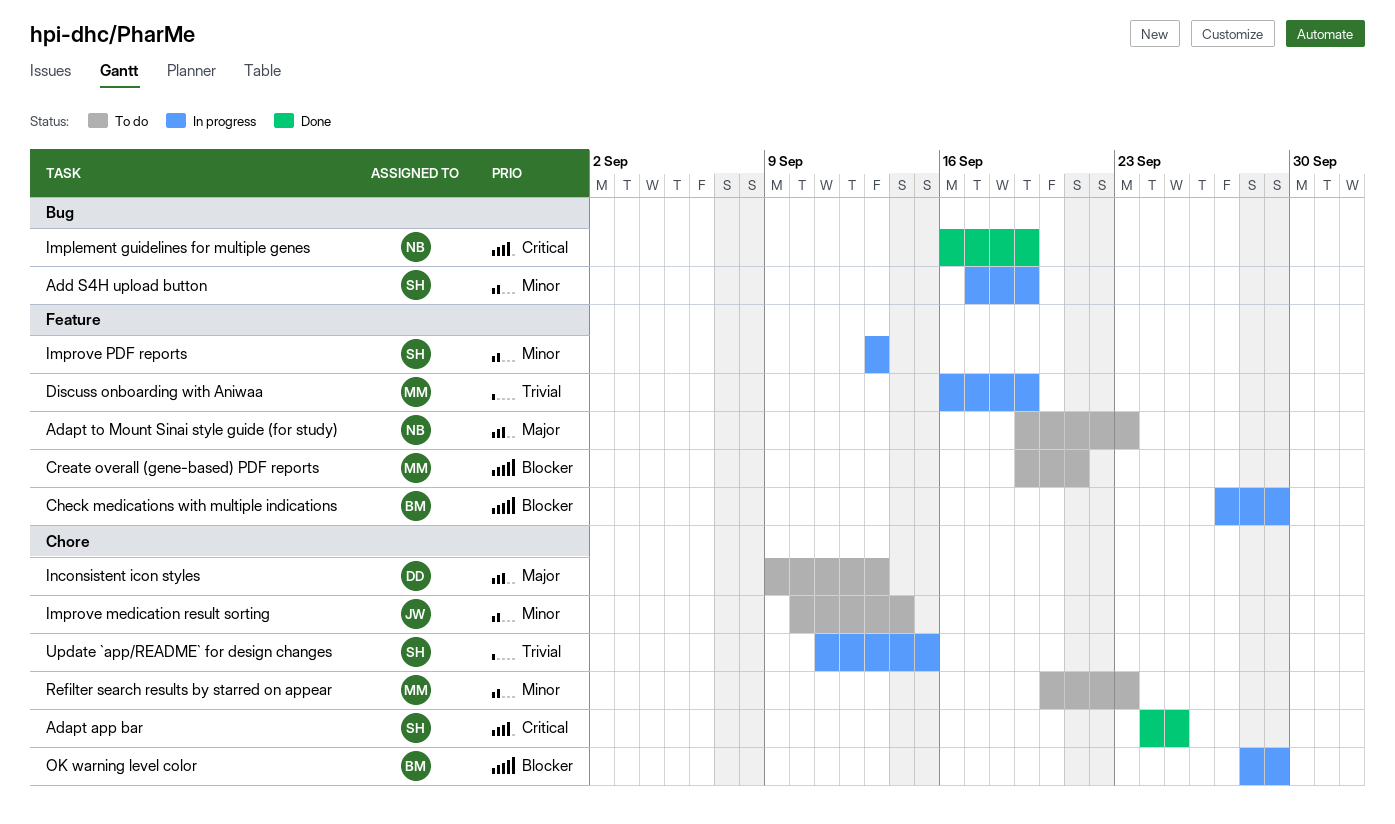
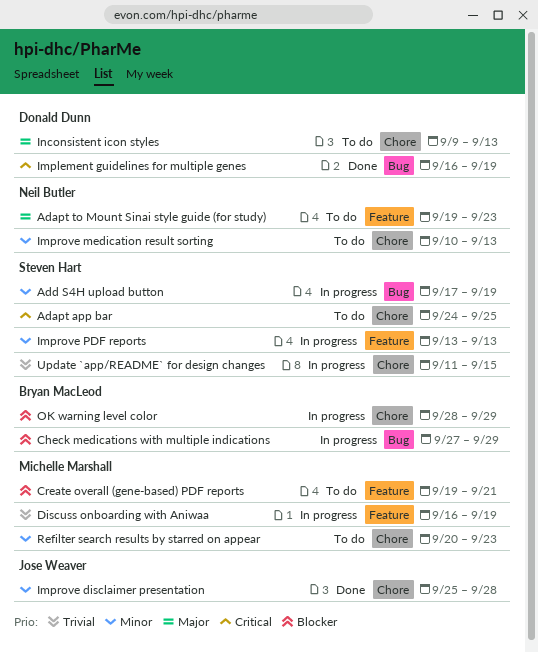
Adapt app bar, status: Done -> To do
Check medications with multiple indications, label: Feature -> Bug
Implement guidelines for multiple genes, owner: Neil Butler -> Donald Dunn
Improve disclaimer presentation: none -> present
Improve medication result sorting, owner: Jose Weaver -> Neil Butler
Improve medication result sorting, due: Sep 14 -> Sep 13

